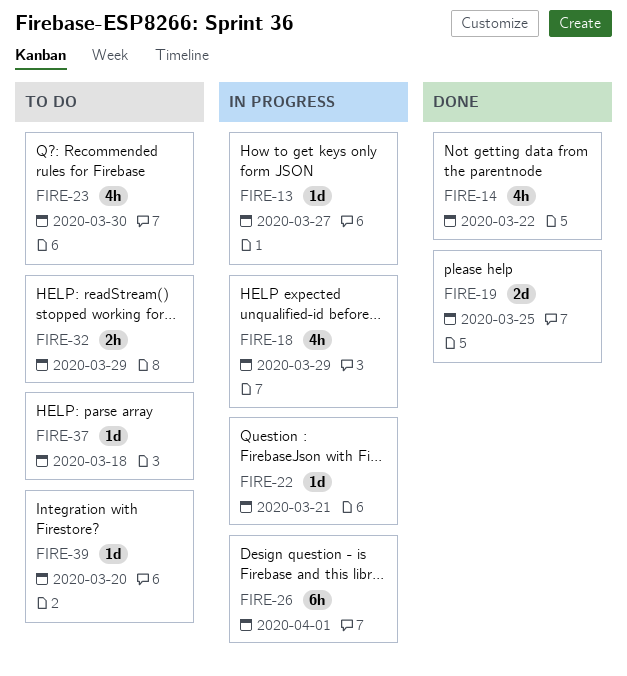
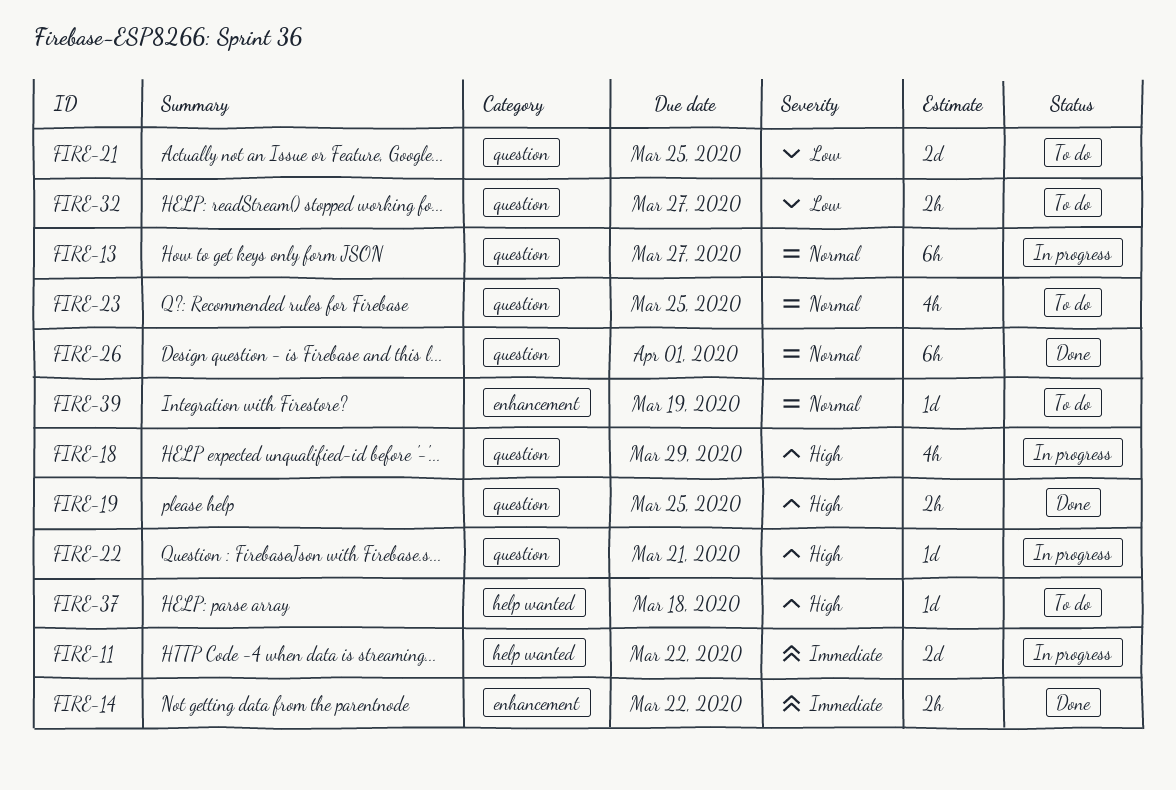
FIRE-11: none -> present
FIRE-13, estimate: 1d -> 6h
FIRE-14, estimate: 4h -> 2h
FIRE-19, estimate: 2d -> 2h
FIRE-21: none -> present
FIRE-23, due: Mar 30 -> Mar 25
FIRE-26, status: In progress -> Done
FIRE-32, due: Mar 29 -> Mar 27
FIRE-39, due: Mar 20 -> Mar 19

